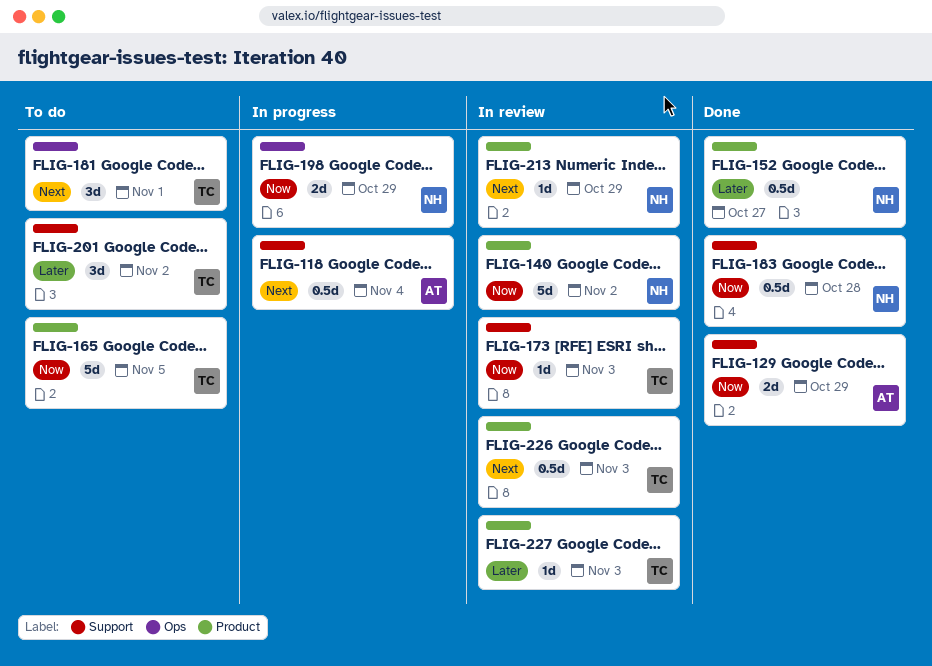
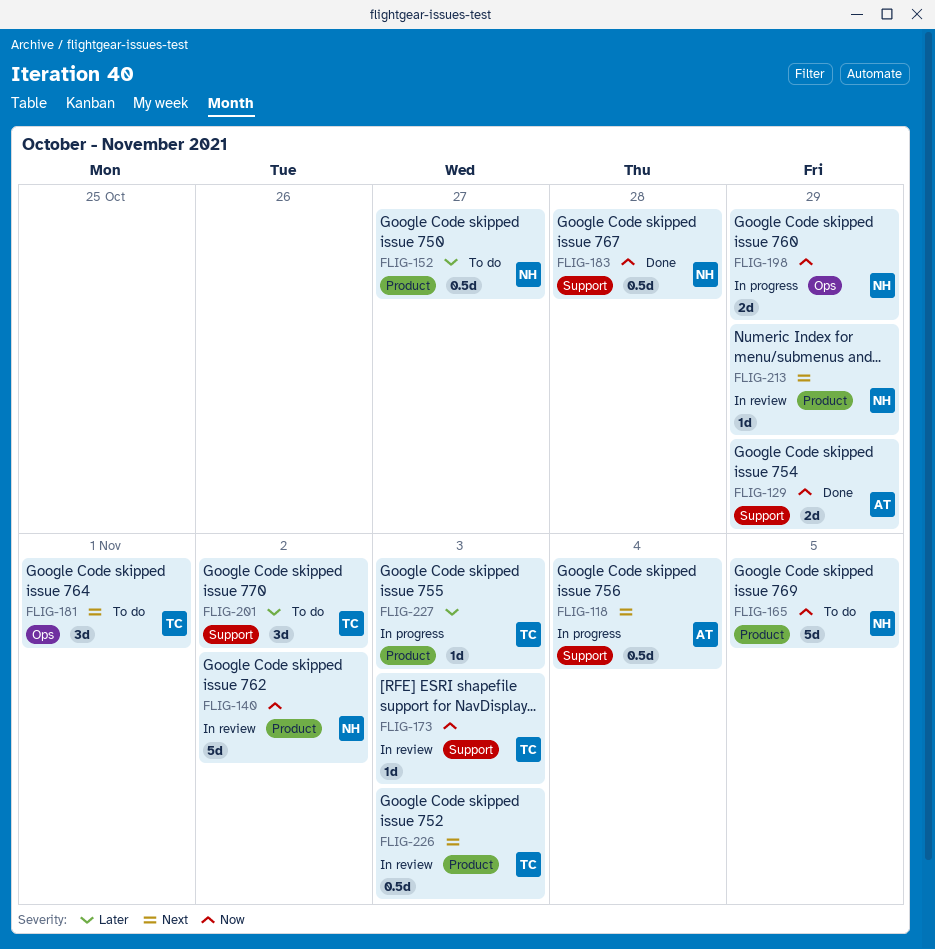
FLIG-152, status: Done -> To do
FLIG-165, owner: TC -> NH
FLIG-227, status: In review -> In progress

